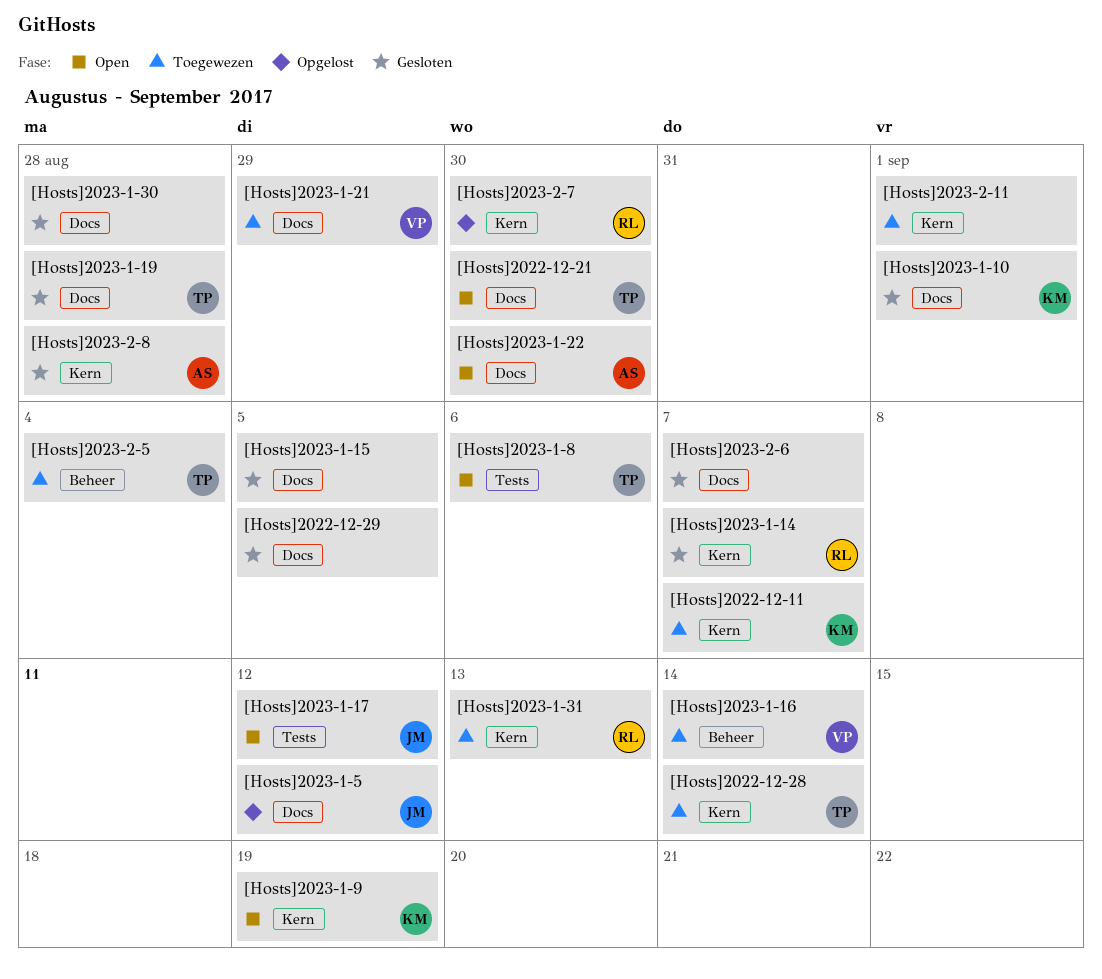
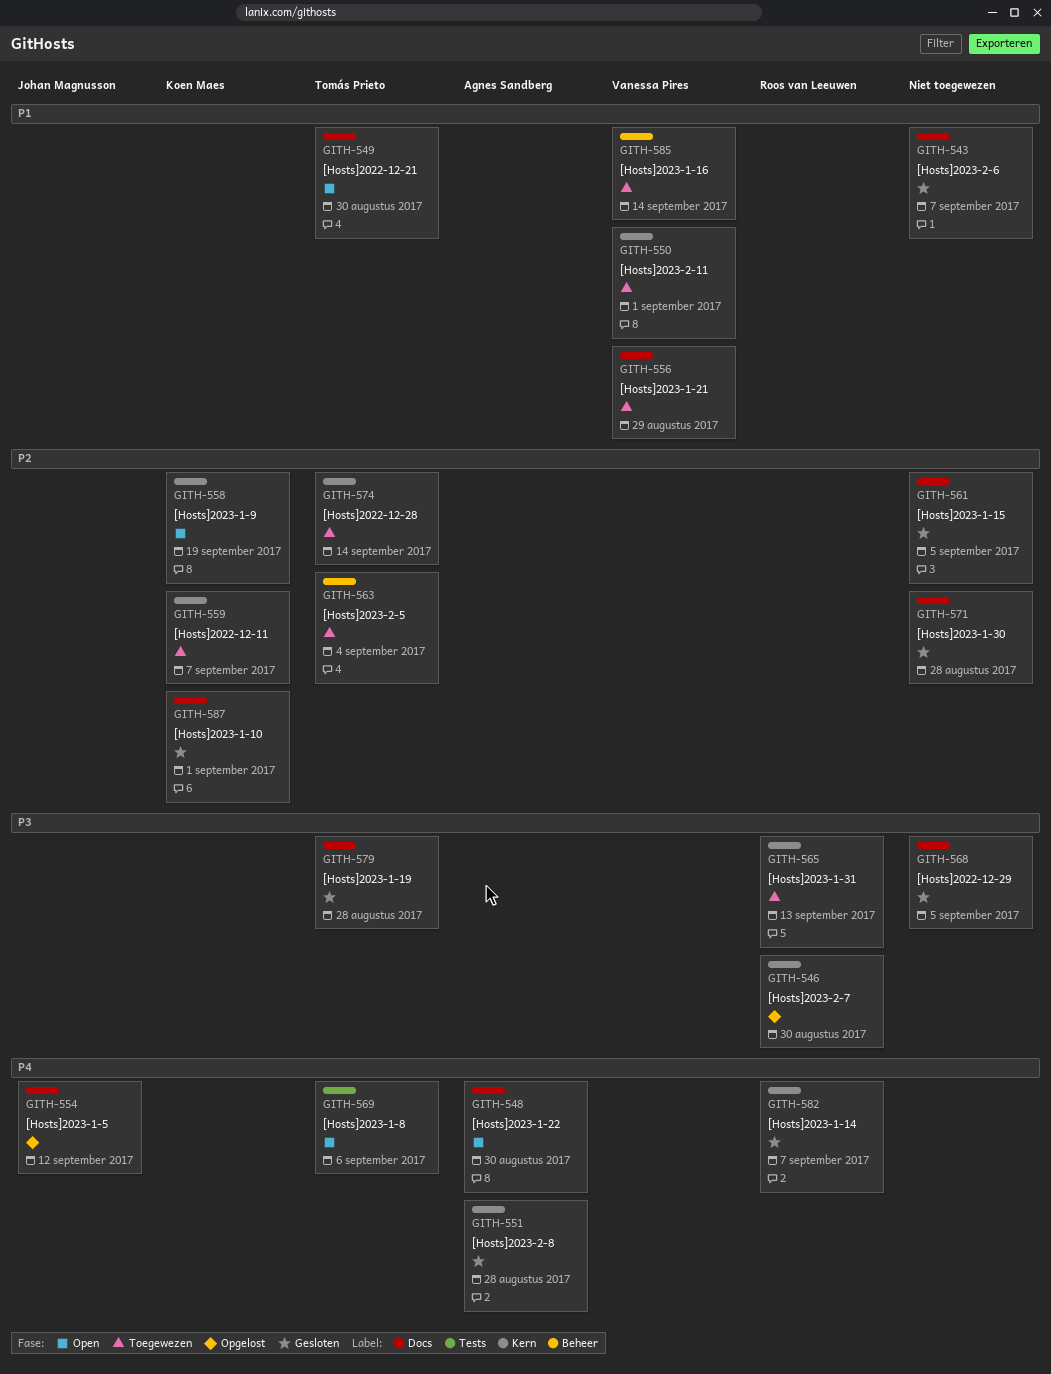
[Hosts]2023-1-17: present -> none
[Hosts]2023-2-11, owner: none -> Vanessa Pires

